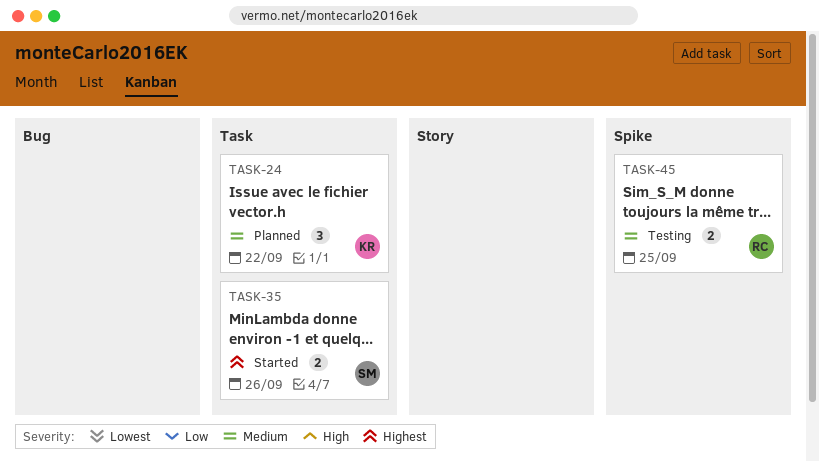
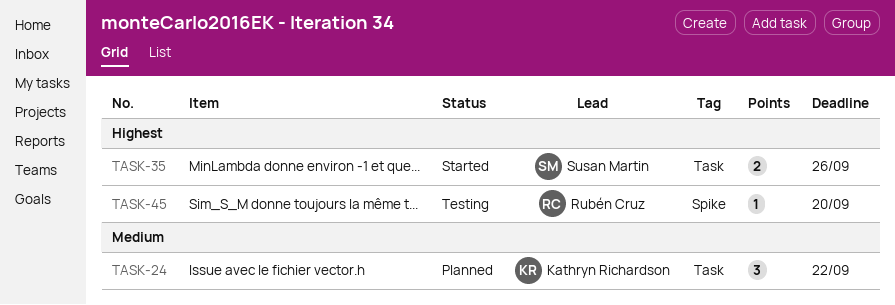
TASK-45, priority: Medium -> Highest
TASK-45, estimate: 2 -> 1
TASK-45, due: Sep 25 -> Sep 20

